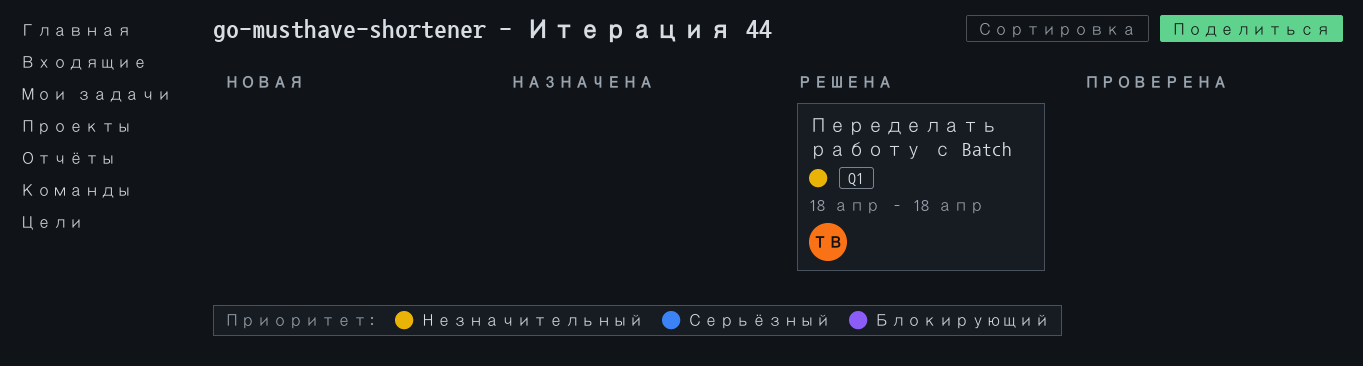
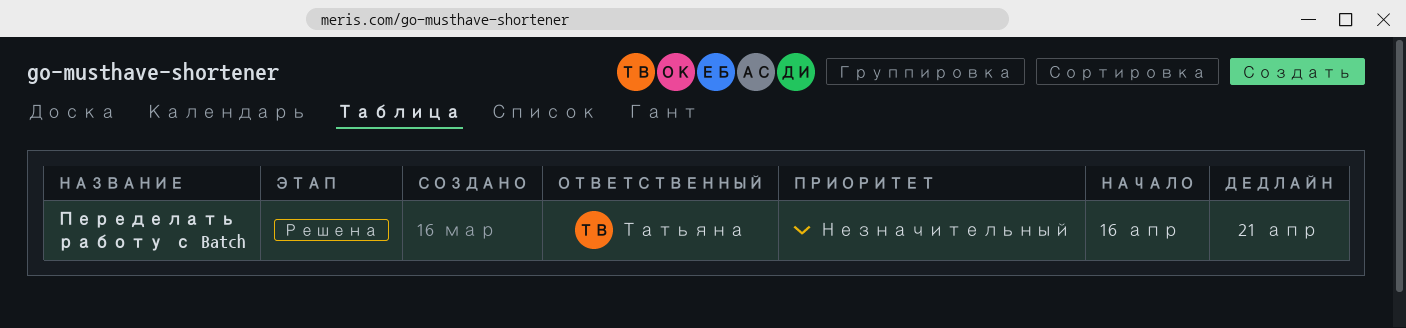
Переделать работу с Batch, start: Apr 18 -> Apr 16
Переделать работу с Batch, due: Apr 18 -> Apr 21

